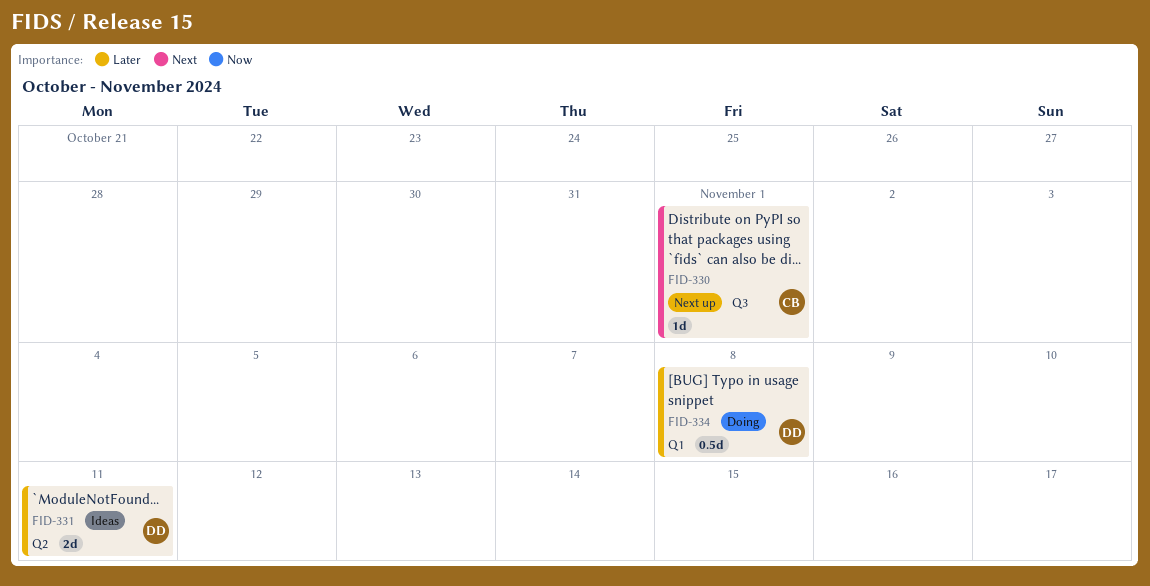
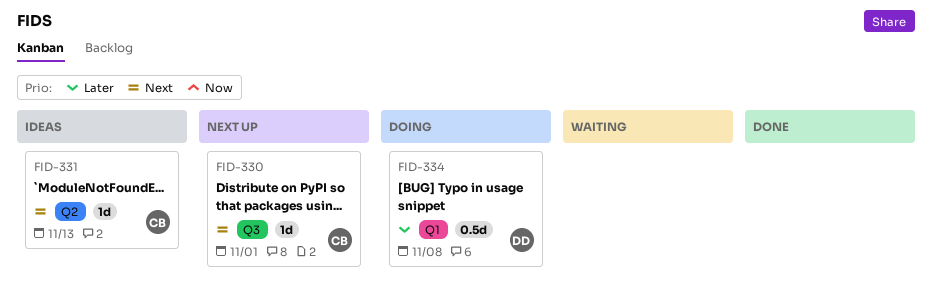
FID-331, owner: DD -> CB
FID-331, priority: Later -> Next
FID-331, estimate: 2d -> 1d
FID-331, due: Nov 11 -> Nov 13

